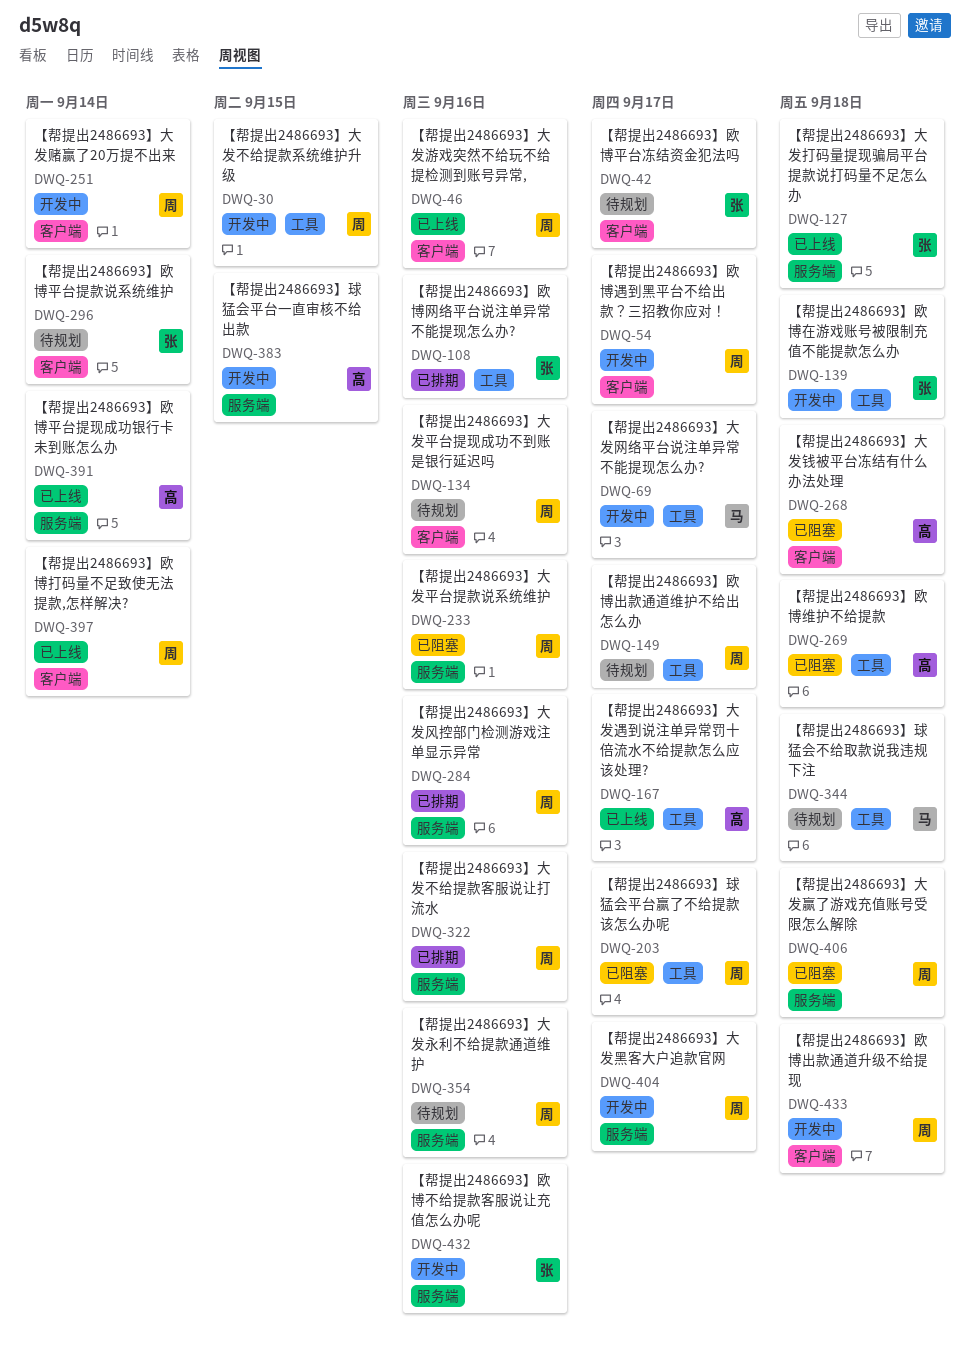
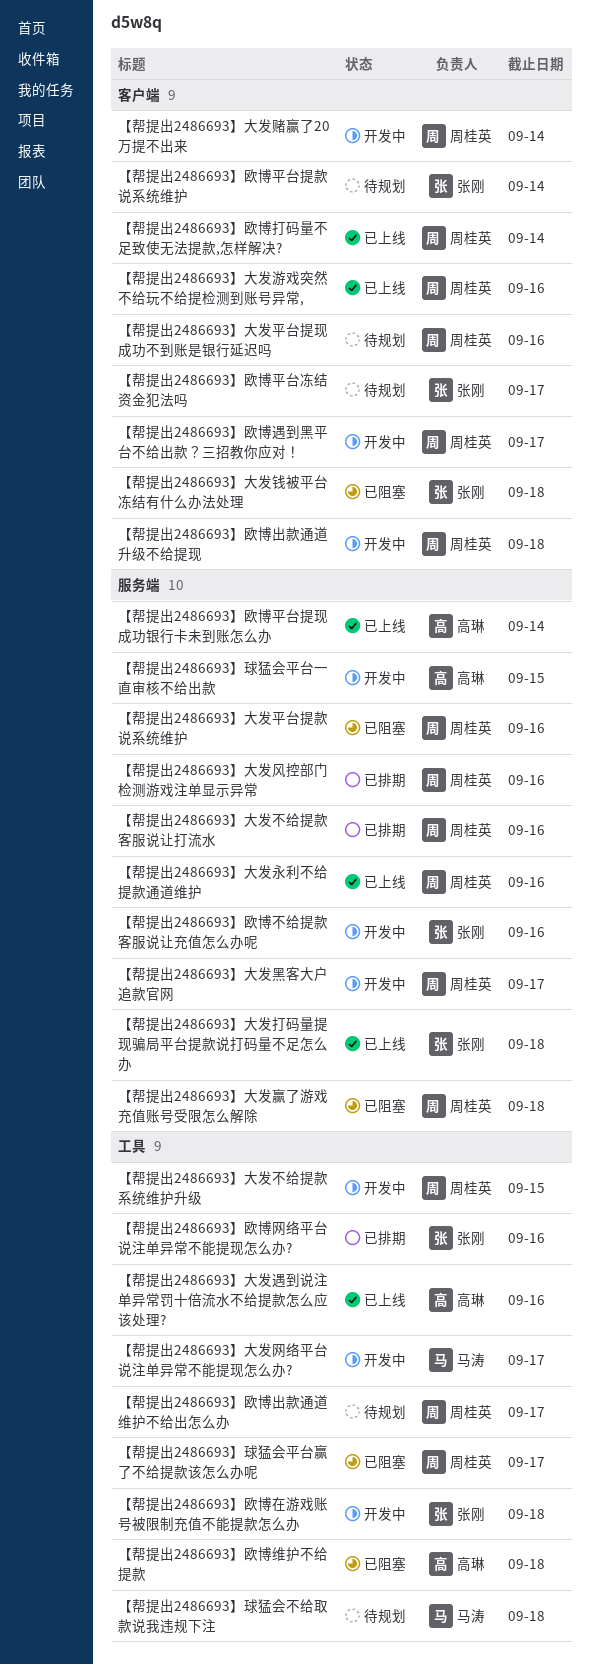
【帮提出2486693】大发永利不给提款通道维护, status: 待规划 -> 已上线
【帮提出2486693】大发遇到说注单异常罚十倍流水不给提款怎么应该处理?, due: Sep 17 -> Sep 16
【帮提出2486693】大发钱被平台冻结有什么办法处理, owner: 高琳 -> 张刚

